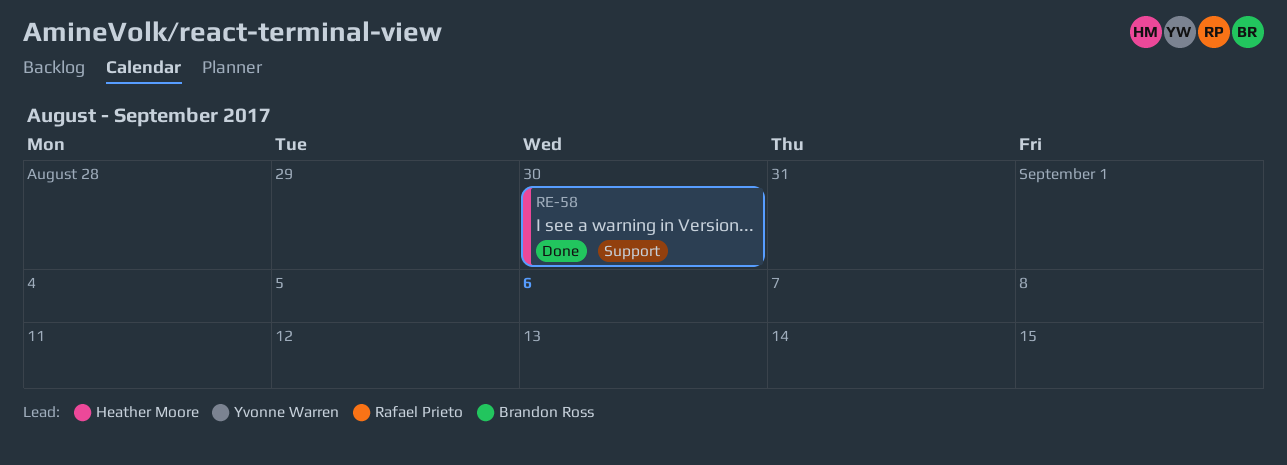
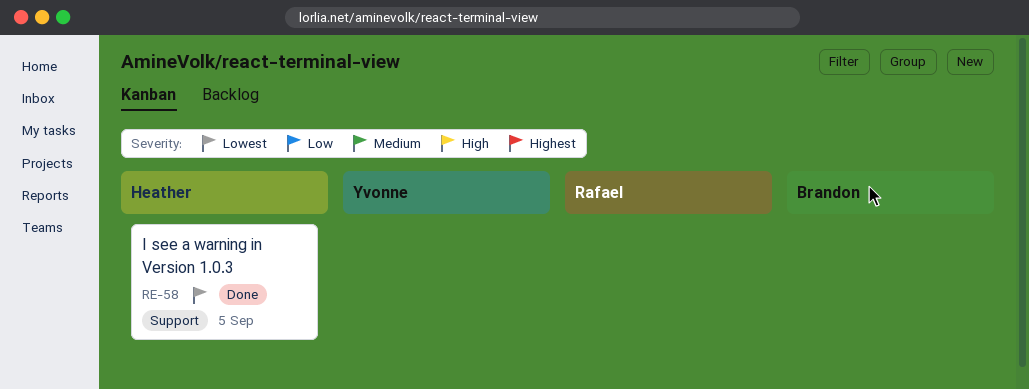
RE-58, due: Aug 30 -> Sep 5

